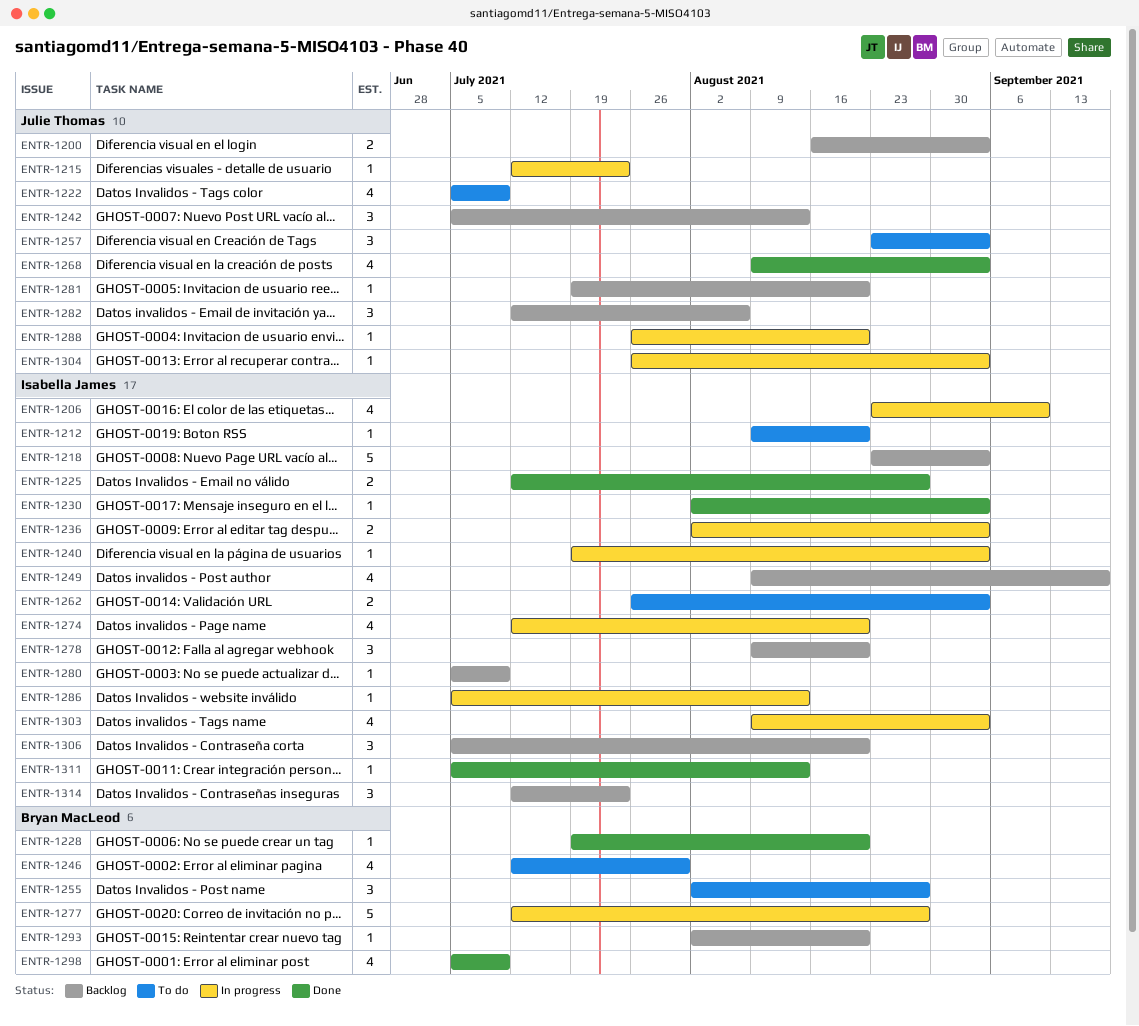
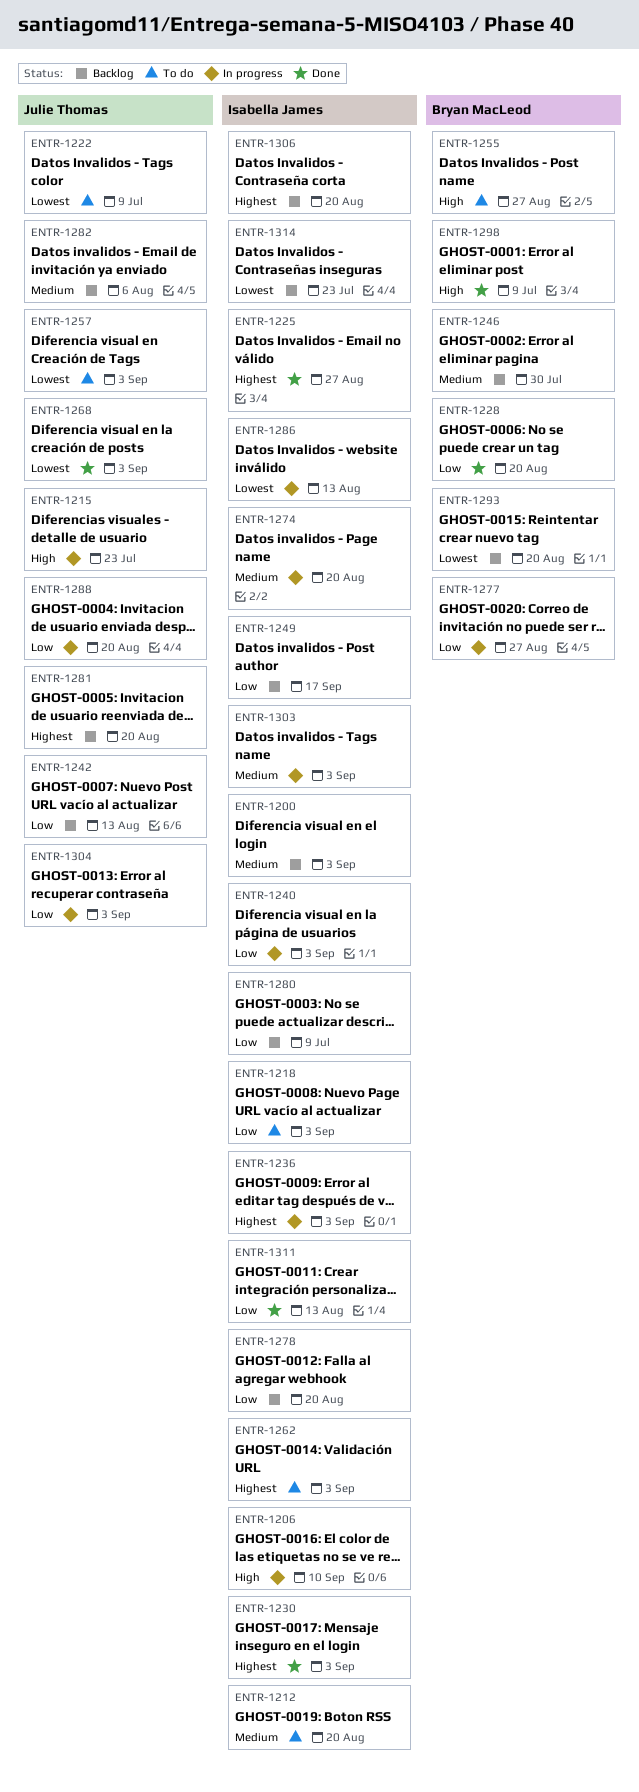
ENTR-1200, owner: Julie Thomas -> Isabella James
ENTR-1218, status: Backlog -> To do
ENTR-1246, status: To do -> Backlog

